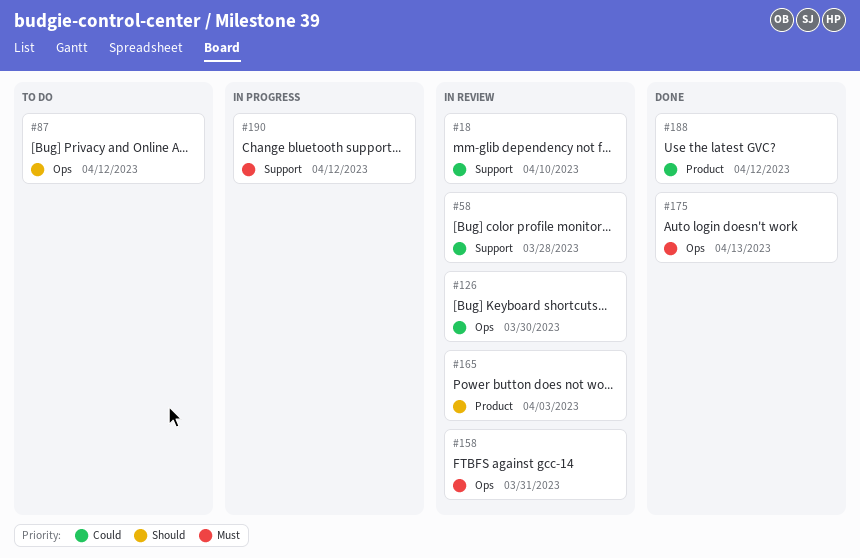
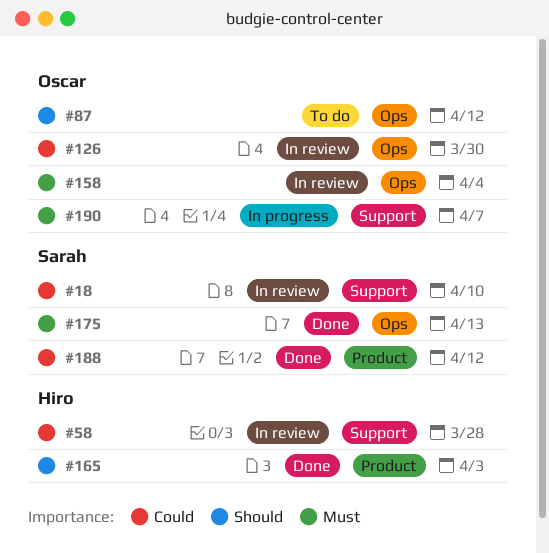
#158, due: Mar 31 -> Apr 4
#165, status: In review -> Done
#190, due: Apr 12 -> Apr 7

